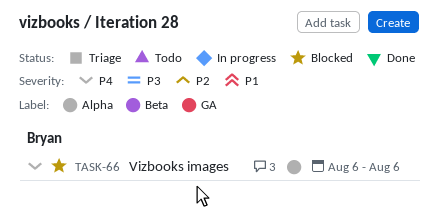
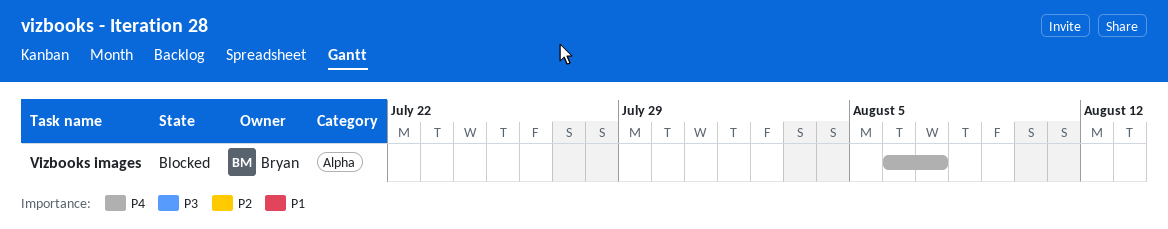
Vizbooks images, due: Aug 6 -> Aug 7

